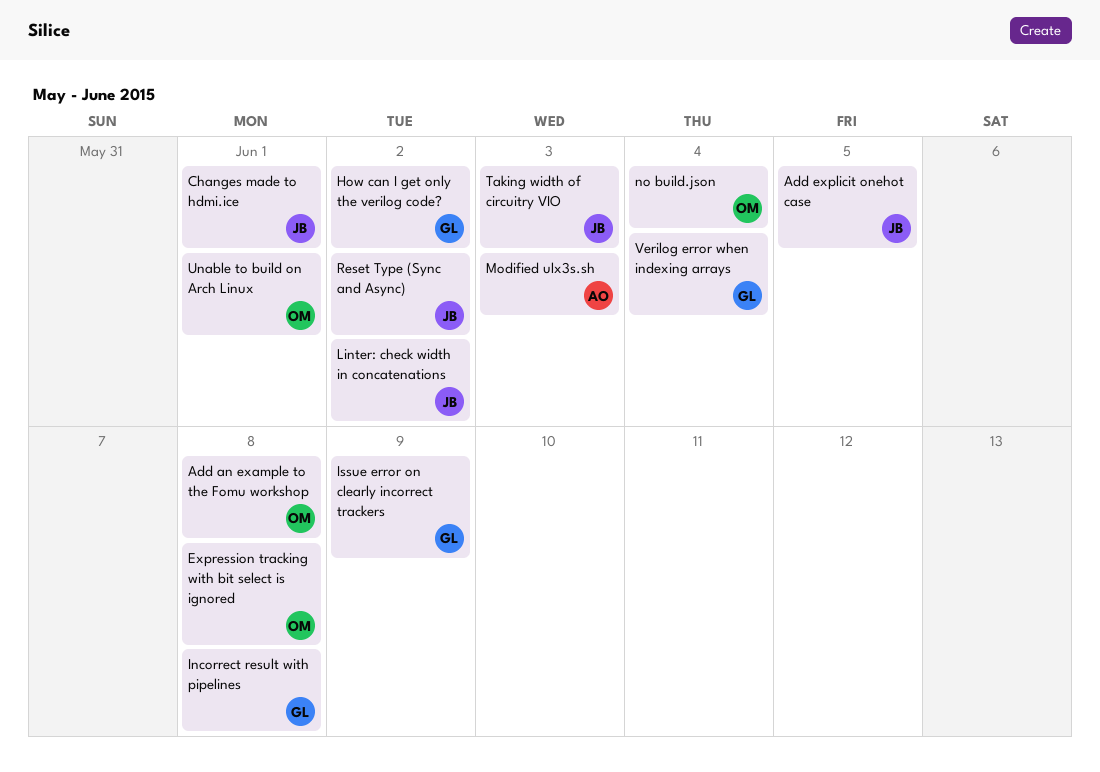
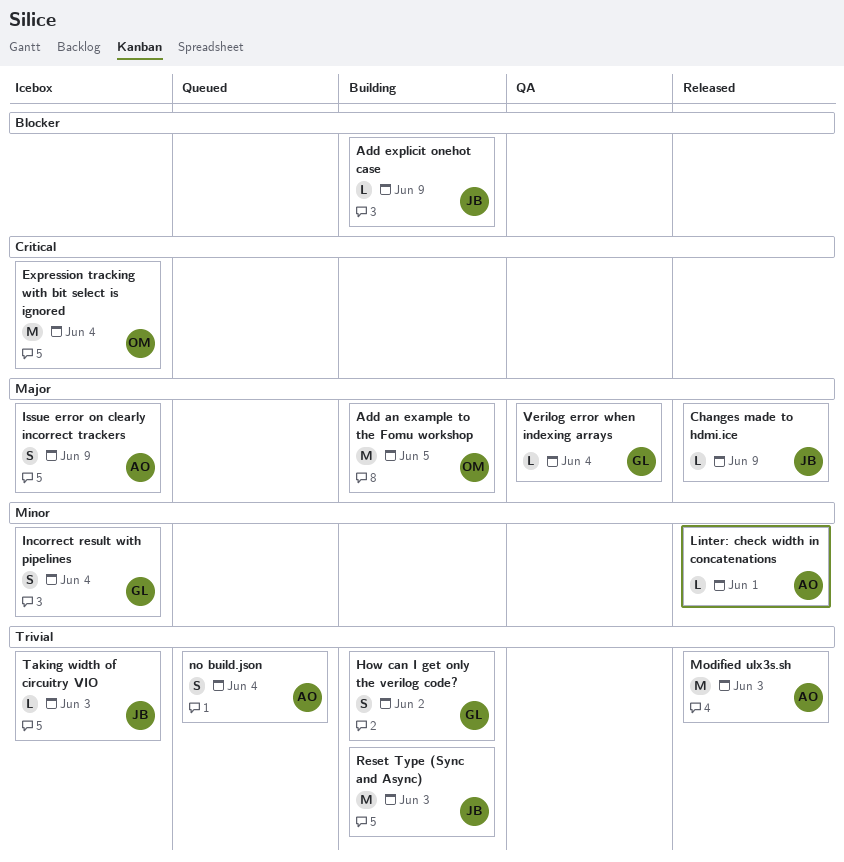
Add an example to the Fomu workshop, due: Jun 8 -> Jun 5
Add explicit onehot case, due: Jun 5 -> Jun 9
Changes made to hdmi.ice, due: Jun 1 -> Jun 9
Expression tracking with bit select is ignored, due: Jun 8 -> Jun 4
Incorrect result with pipelines, due: Jun 8 -> Jun 4
Issue error on clearly incorrect trackers, owner: GL -> AO
Linter: check width in concatenations, owner: JB -> AO
Linter: check width in concatenations, due: Jun 2 -> Jun 1
no build.json, owner: OM -> AO
Reset Type (Sync and Async), due: Jun 2 -> Jun 3
Unable to build on Arch Linux: present -> none

